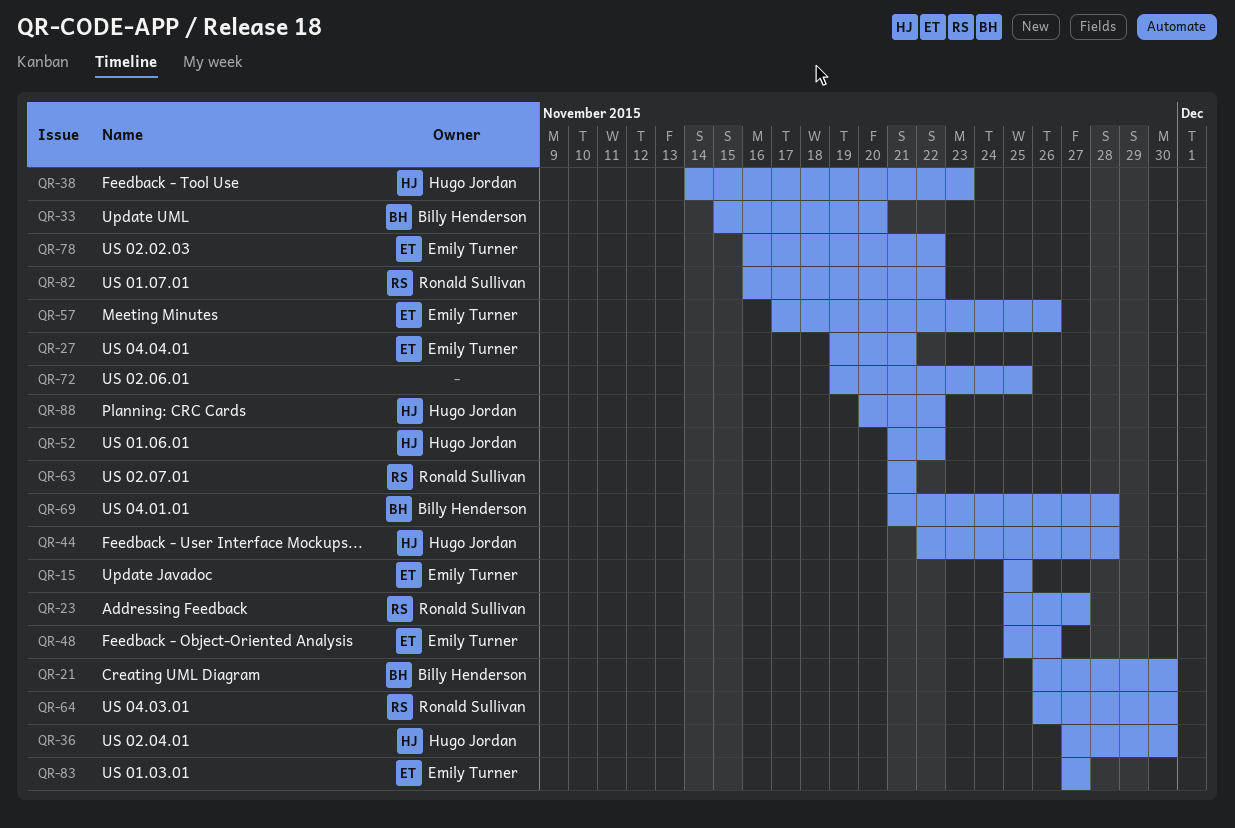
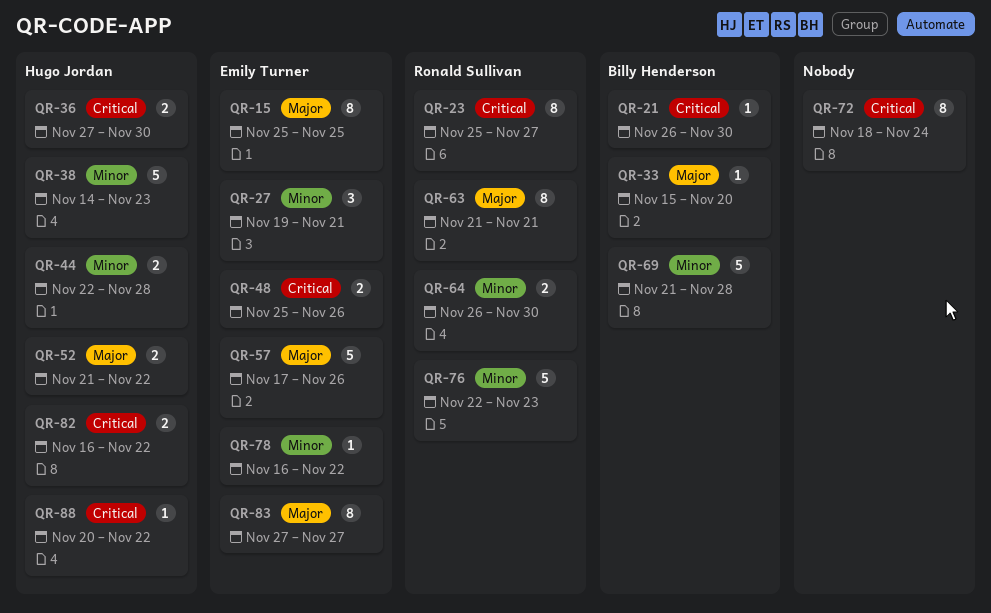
QR-72, start: Nov 19 -> Nov 18
QR-72, due: Nov 25 -> Nov 24
QR-76: none -> present
QR-82, owner: Ronald Sullivan -> Hugo Jordan

